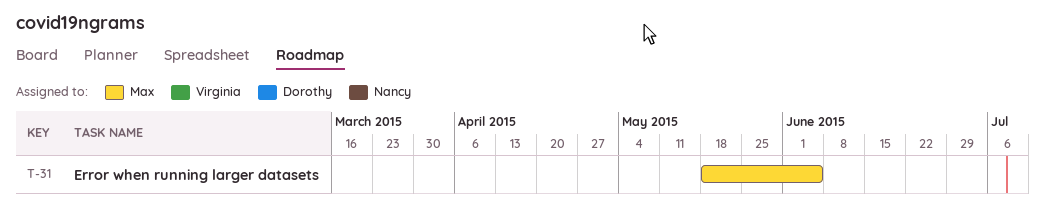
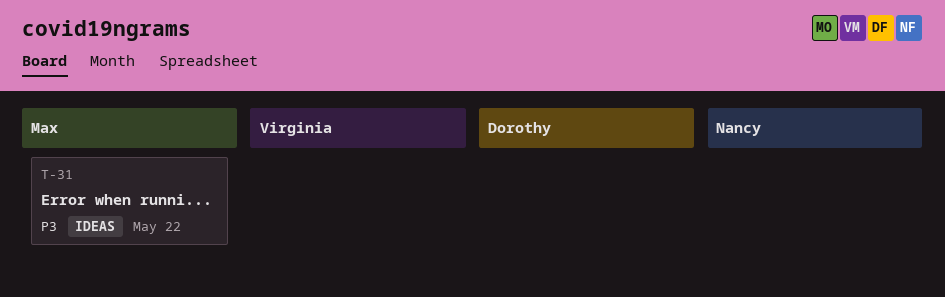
T-31, due: Jun 5 -> May 22

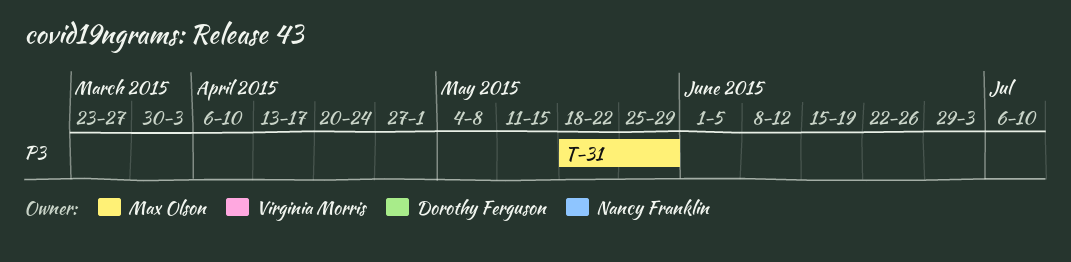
T-31, due: May 22 -> May 29

